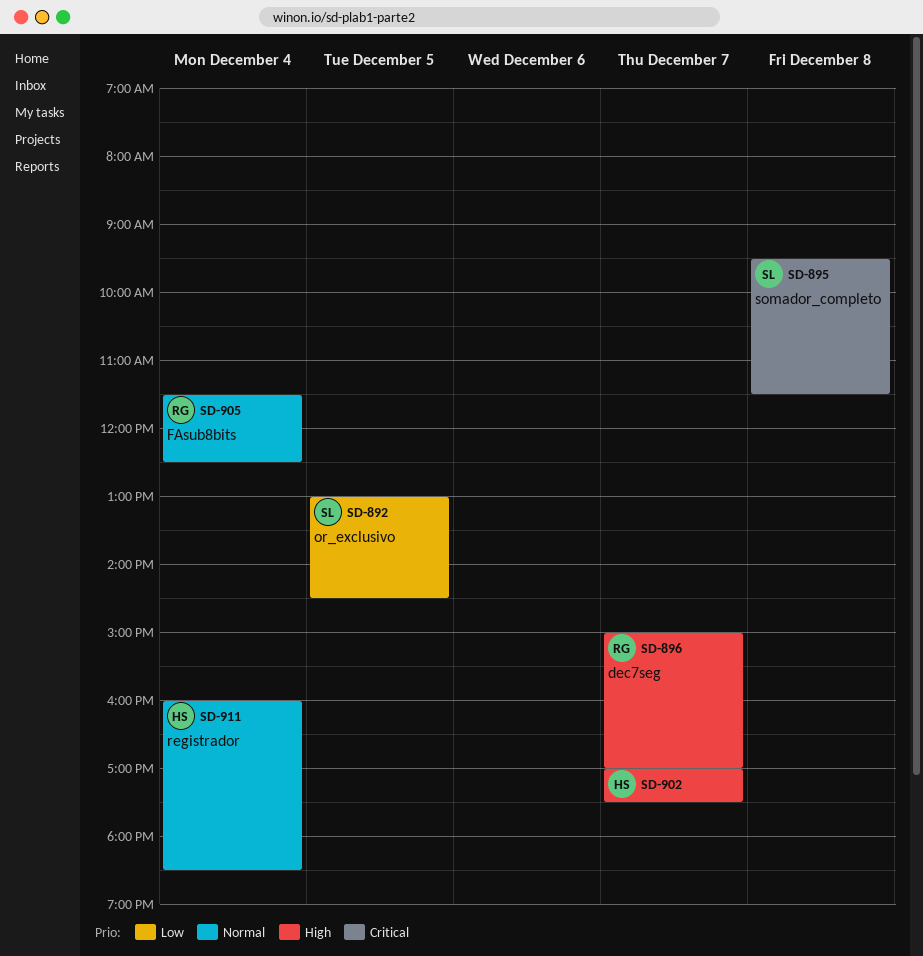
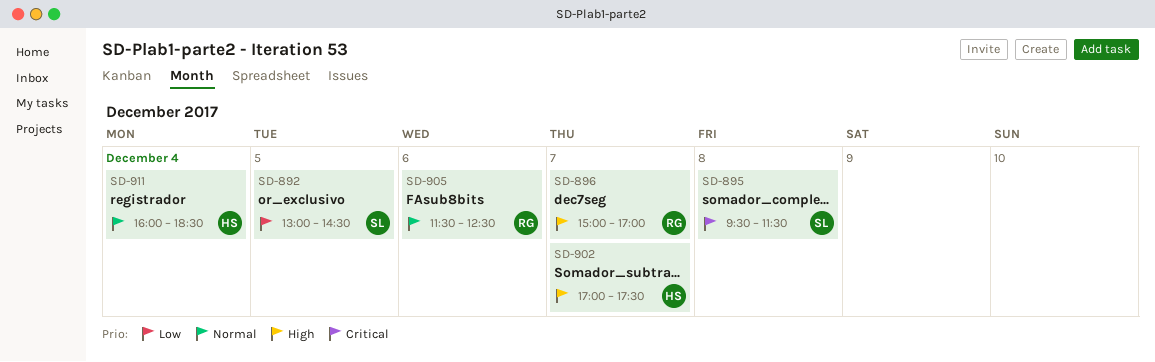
SD-905, day: Dec 4 -> Dec 6

